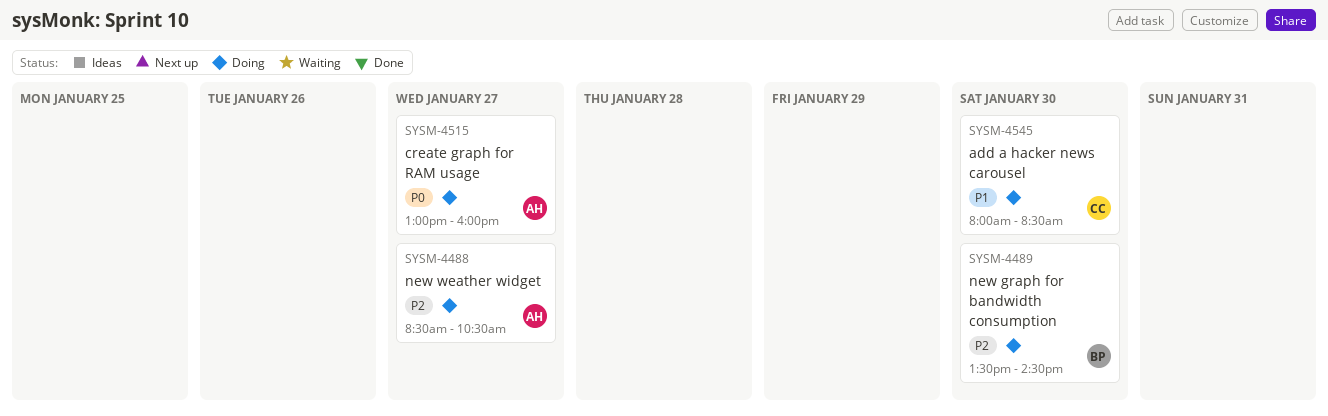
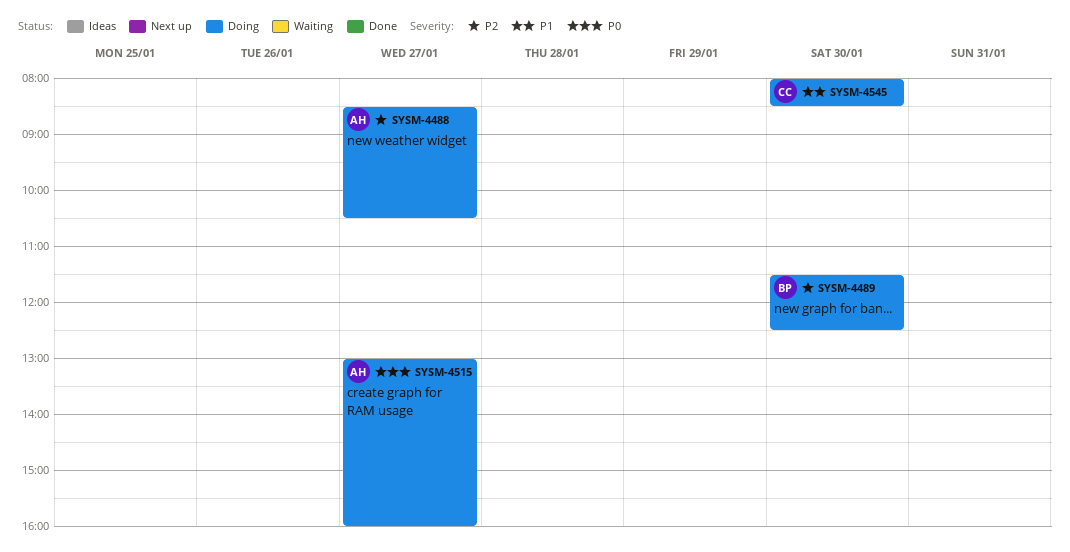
SYSM-4489, begins: 13:30 -> 11:30
SYSM-4489, ends: 14:30 -> 12:30

